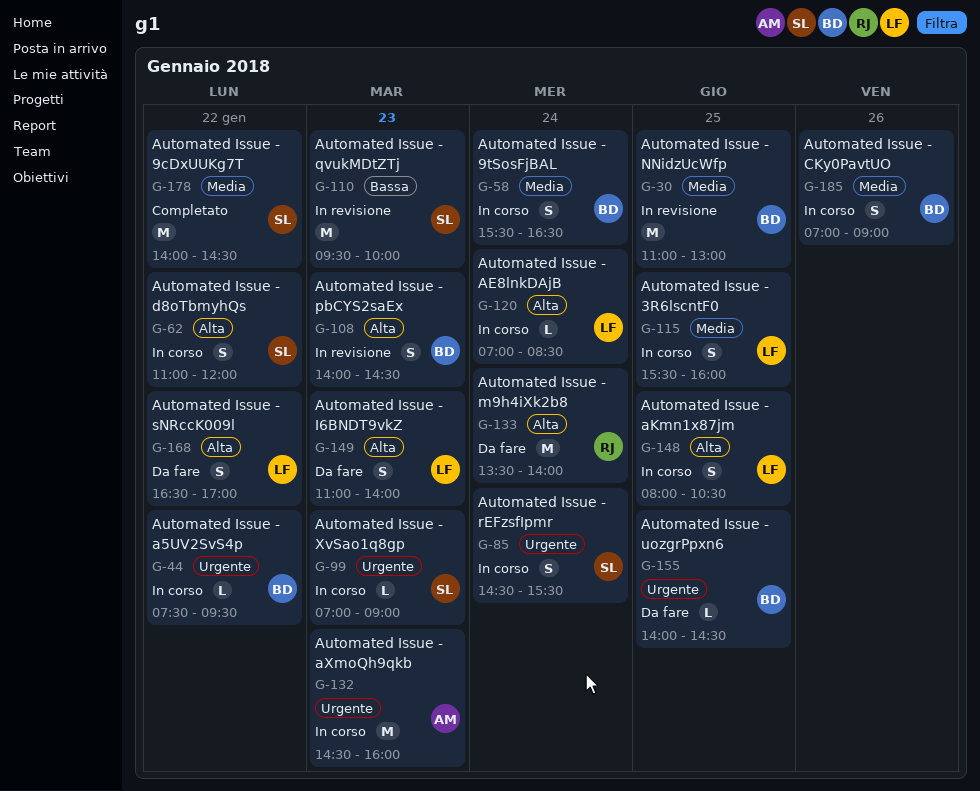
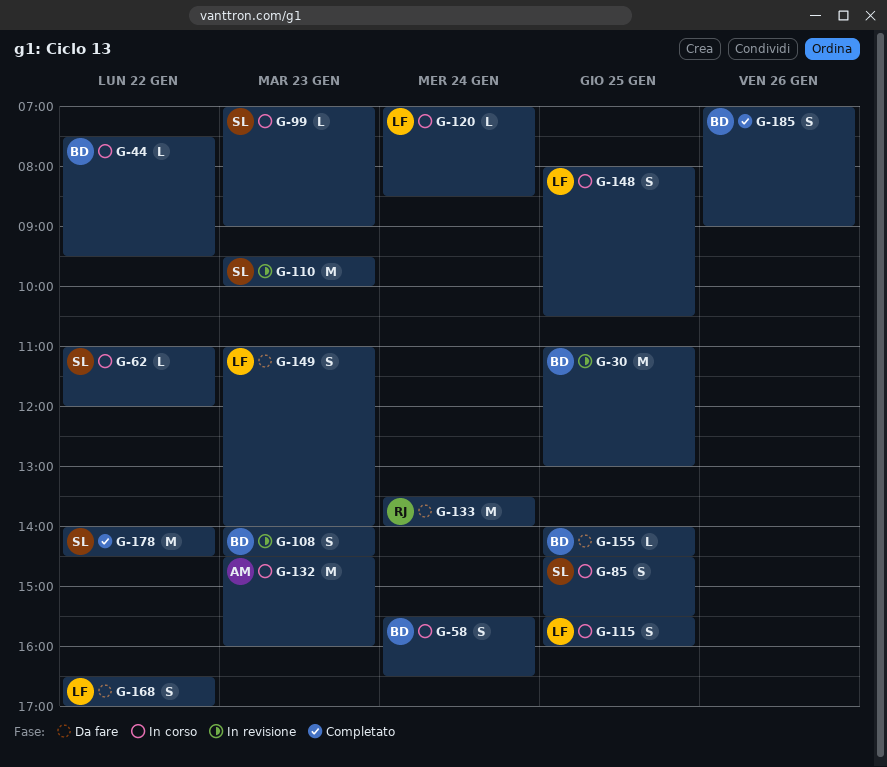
G-62, estimate: S -> L
G-85, day: Jan 24 -> Jan 25
G-185, status: In corso -> Completato

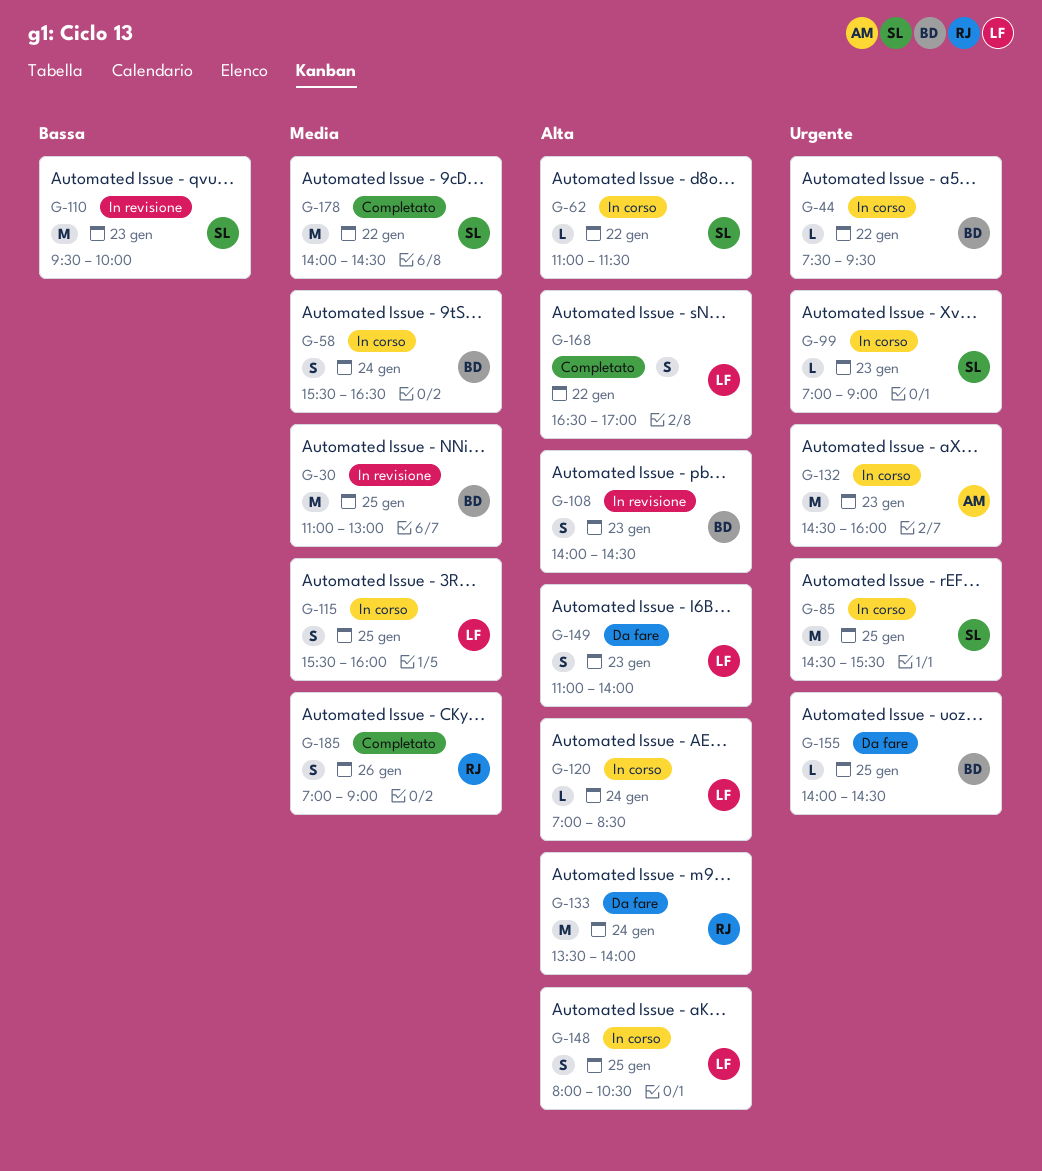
G-62, ends: 12:00 -> 11:30
G-85, estimate: S -> M
G-168, status: Da fare -> Completato
G-185, owner: BD -> RJ

